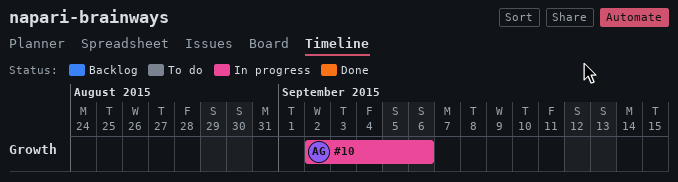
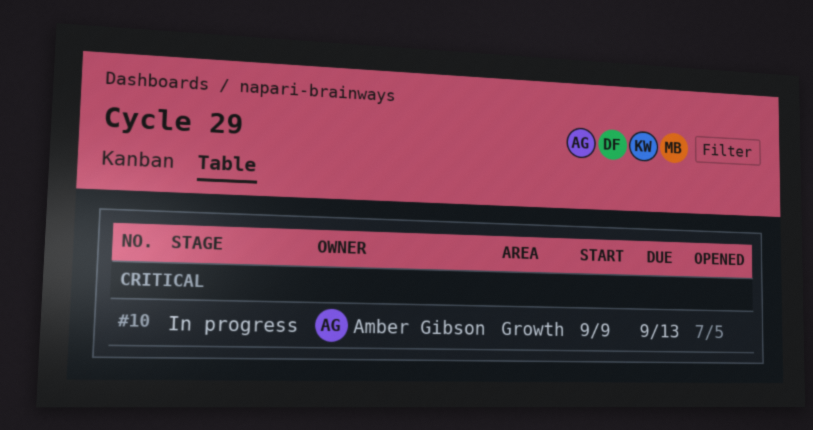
#10, start: Sep 2 -> Sep 9
#10, due: Sep 6 -> Sep 13

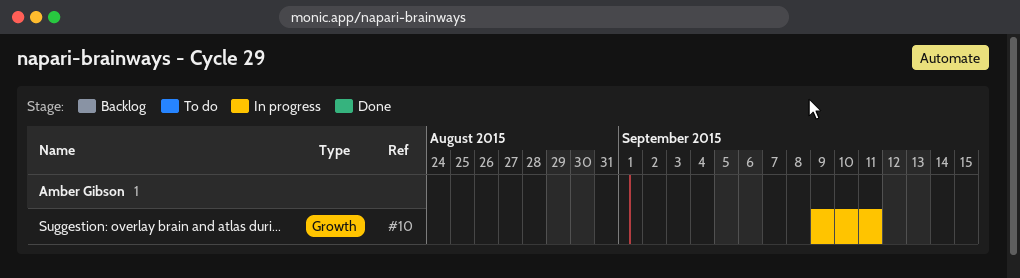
#10, due: Sep 13 -> Sep 11

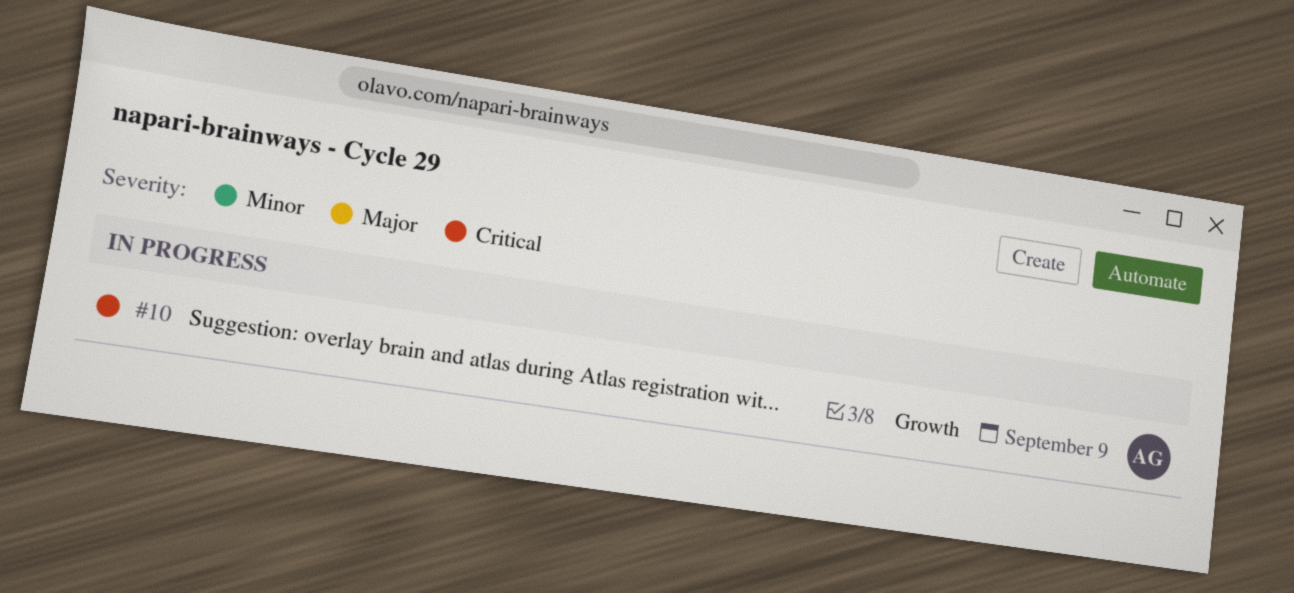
#10, due: Sep 11 -> Sep 9

